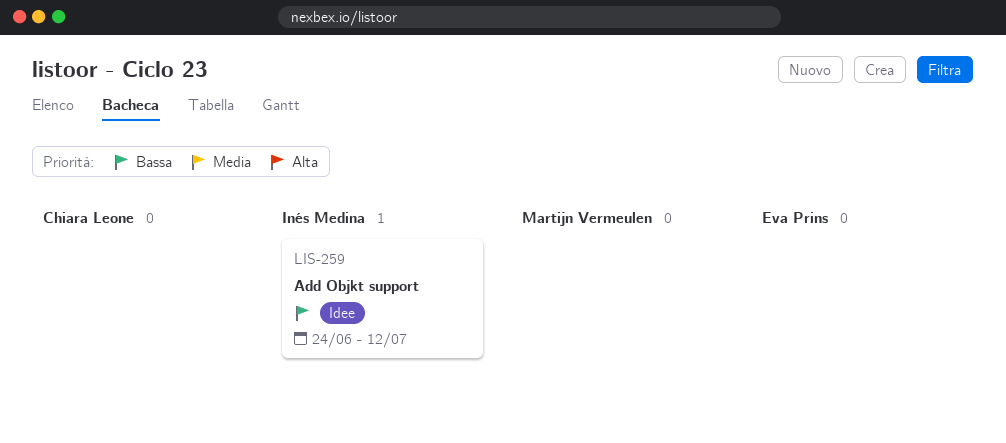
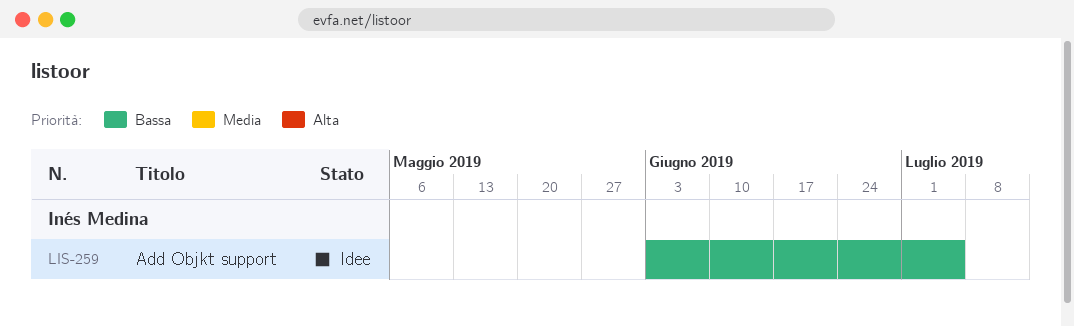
LIS-259, start: Jun 24 -> Jun 3
LIS-259, due: Jul 12 -> Jul 5

